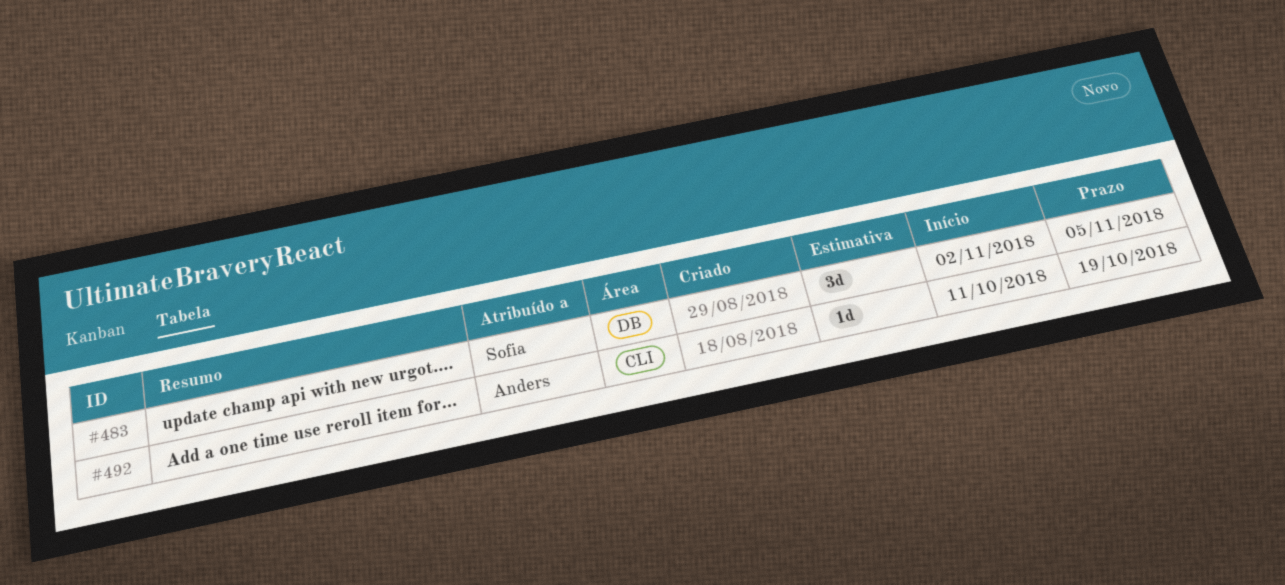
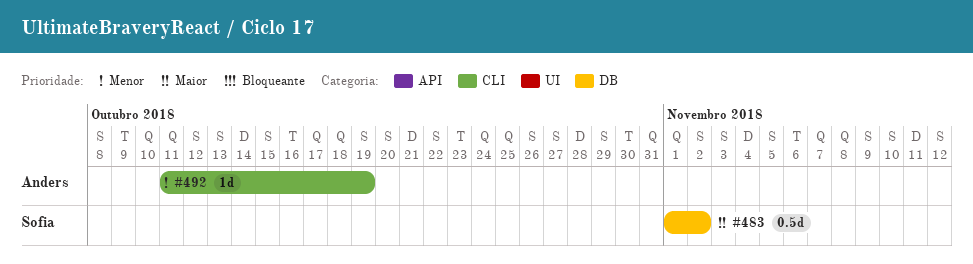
#483, estimate: 3d -> 0.5d
#483, start: Nov 2 -> Nov 1
#483, due: Nov 5 -> Nov 2

